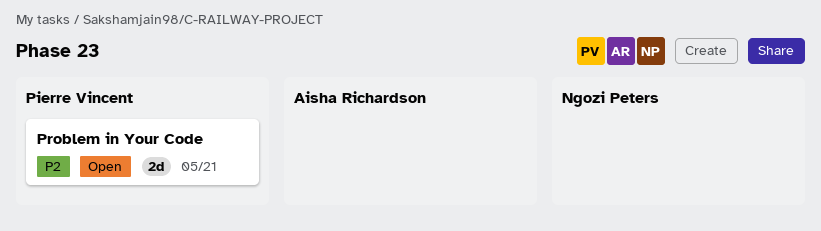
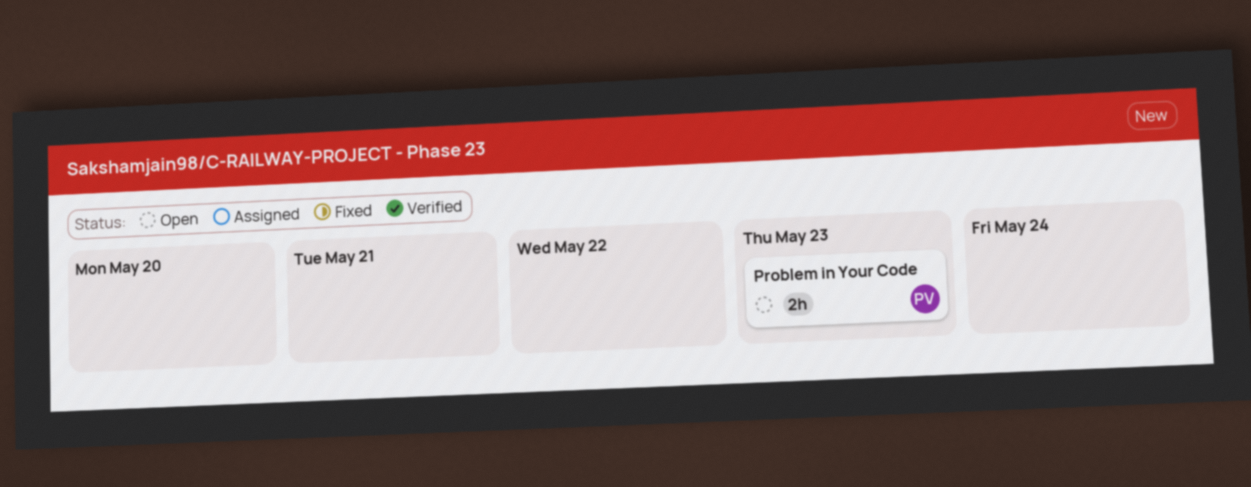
Problem in Your Code, estimate: 2d -> 2h
Problem in Your Code, due: May 21 -> May 23

